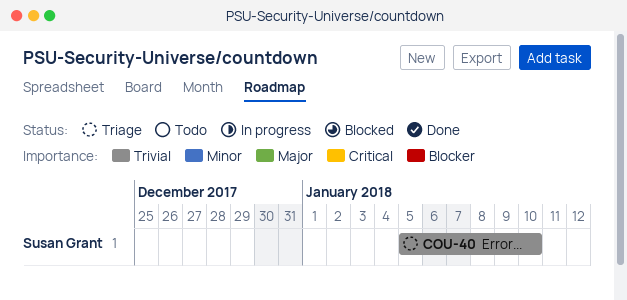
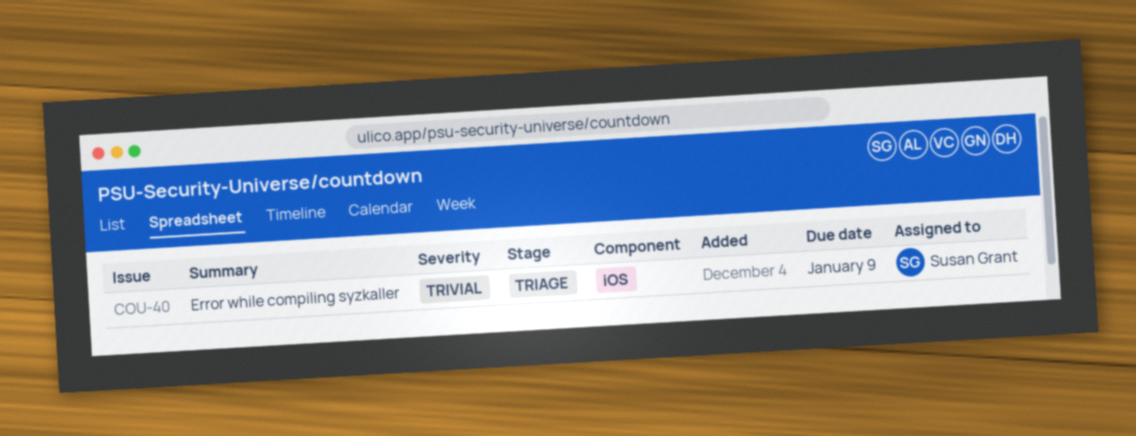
COU-40, due: Jan 10 -> Jan 9

